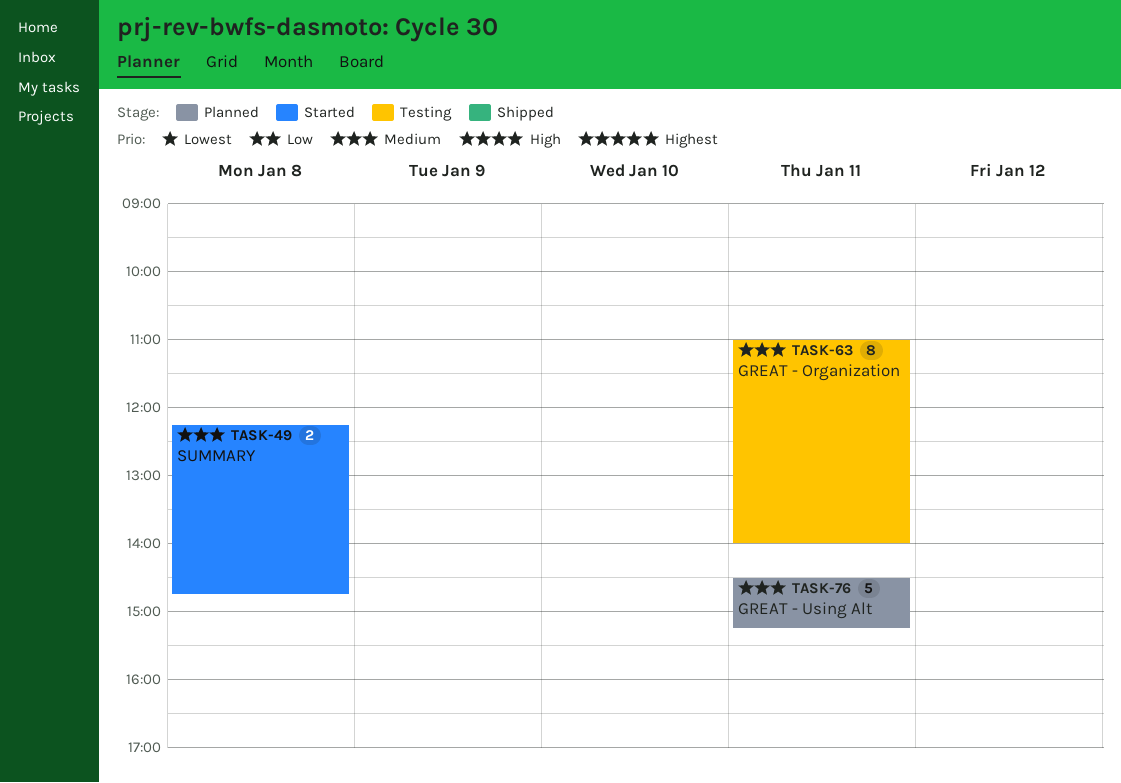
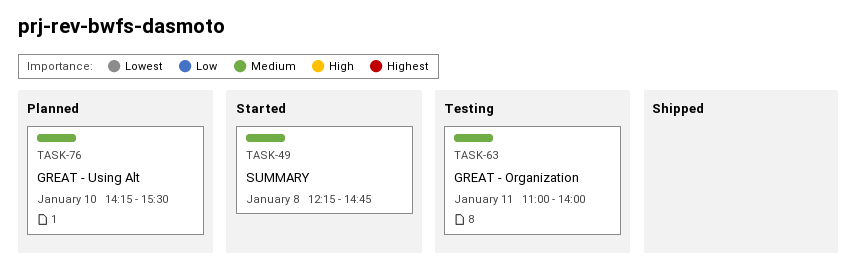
TASK-76, day: Jan 11 -> Jan 10
TASK-76, begins: 14:30 -> 14:15
TASK-76, ends: 15:15 -> 15:30

